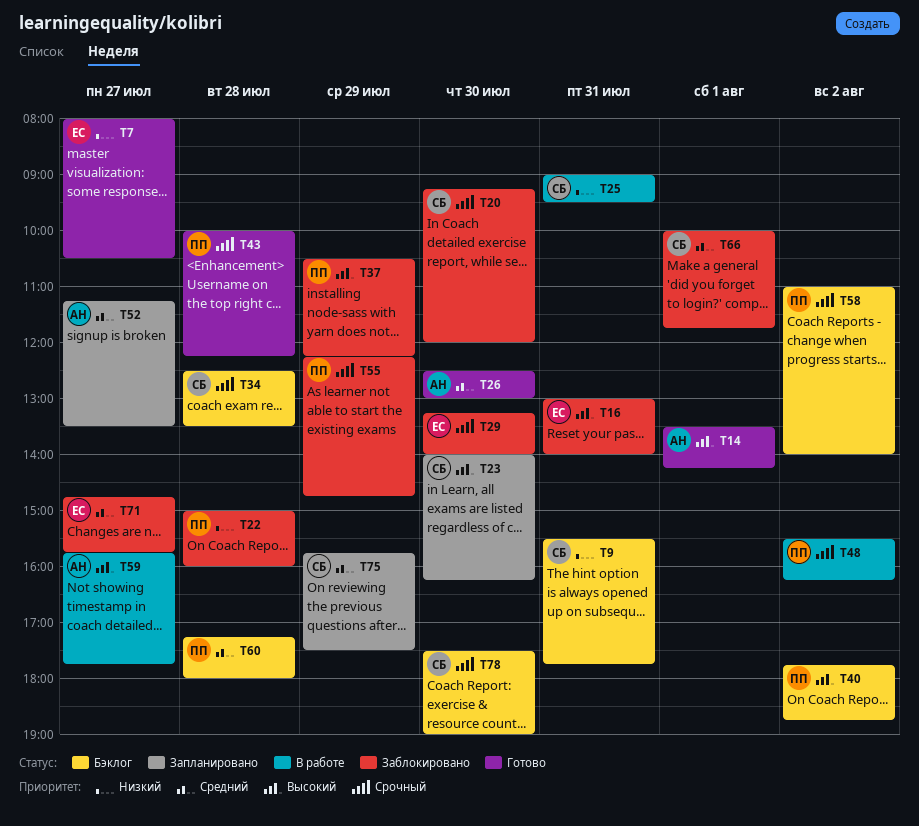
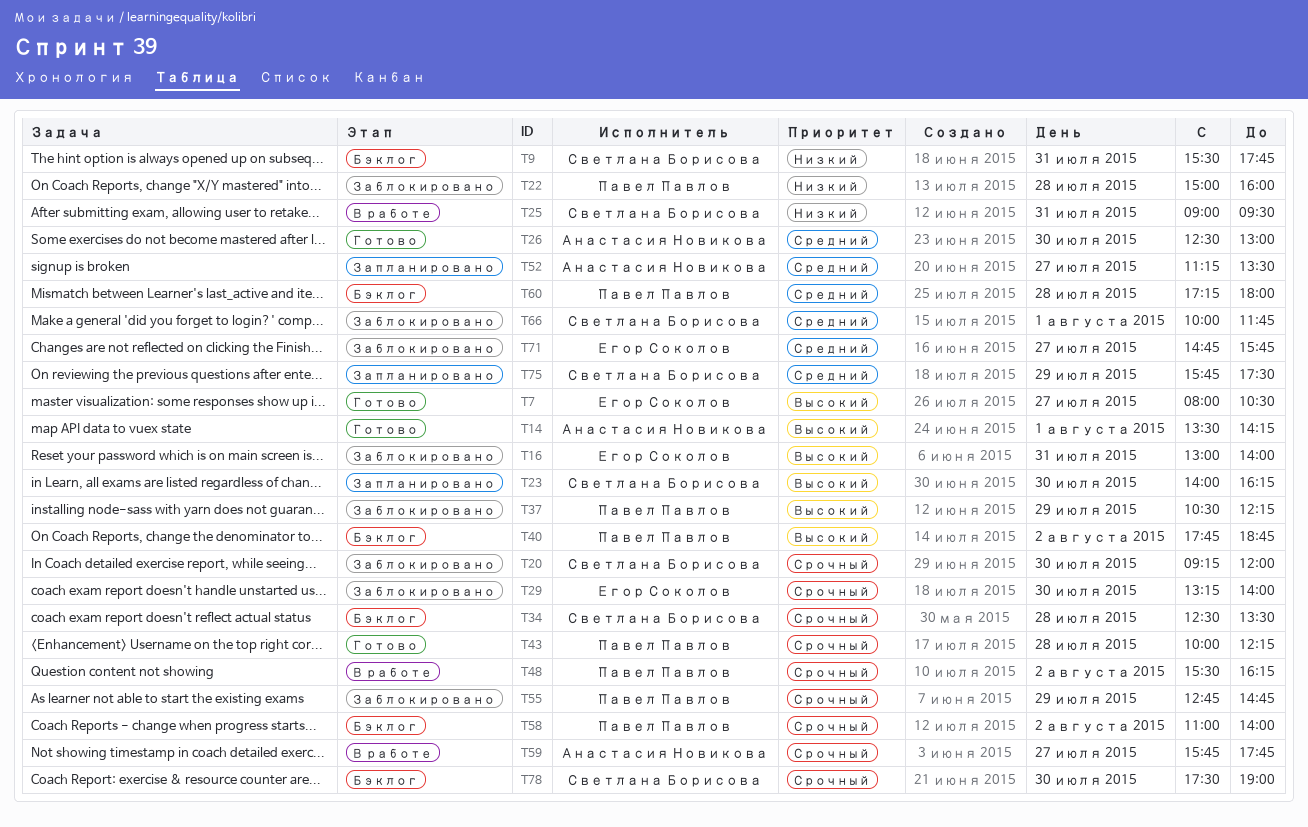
T7, priority: Низкий -> Высокий
T55, begins: 12:15 -> 12:45
T59, priority: Высокий -> Срочный

